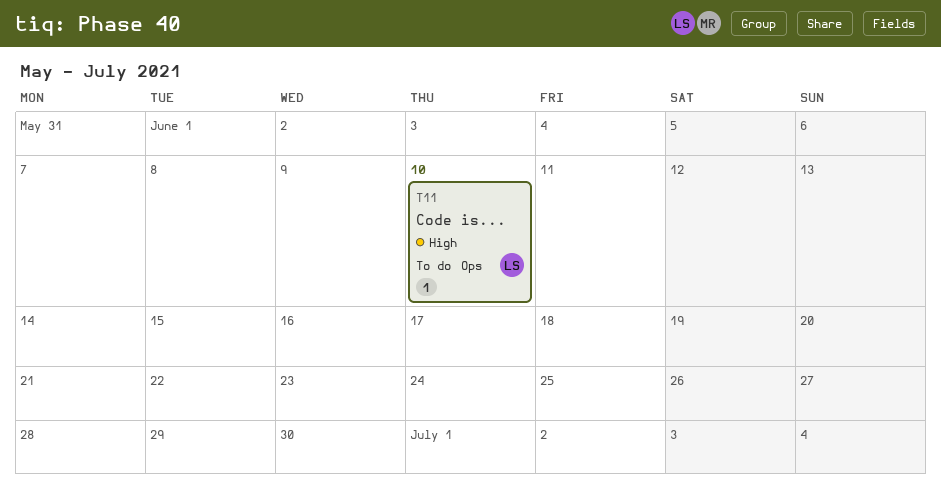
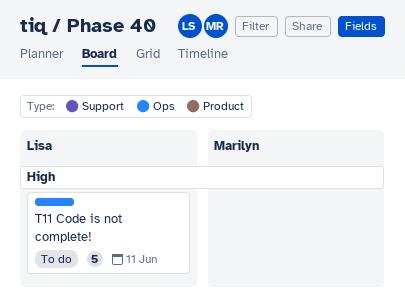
T11, estimate: 1 -> 5
T11, due: Jun 10 -> Jun 11

